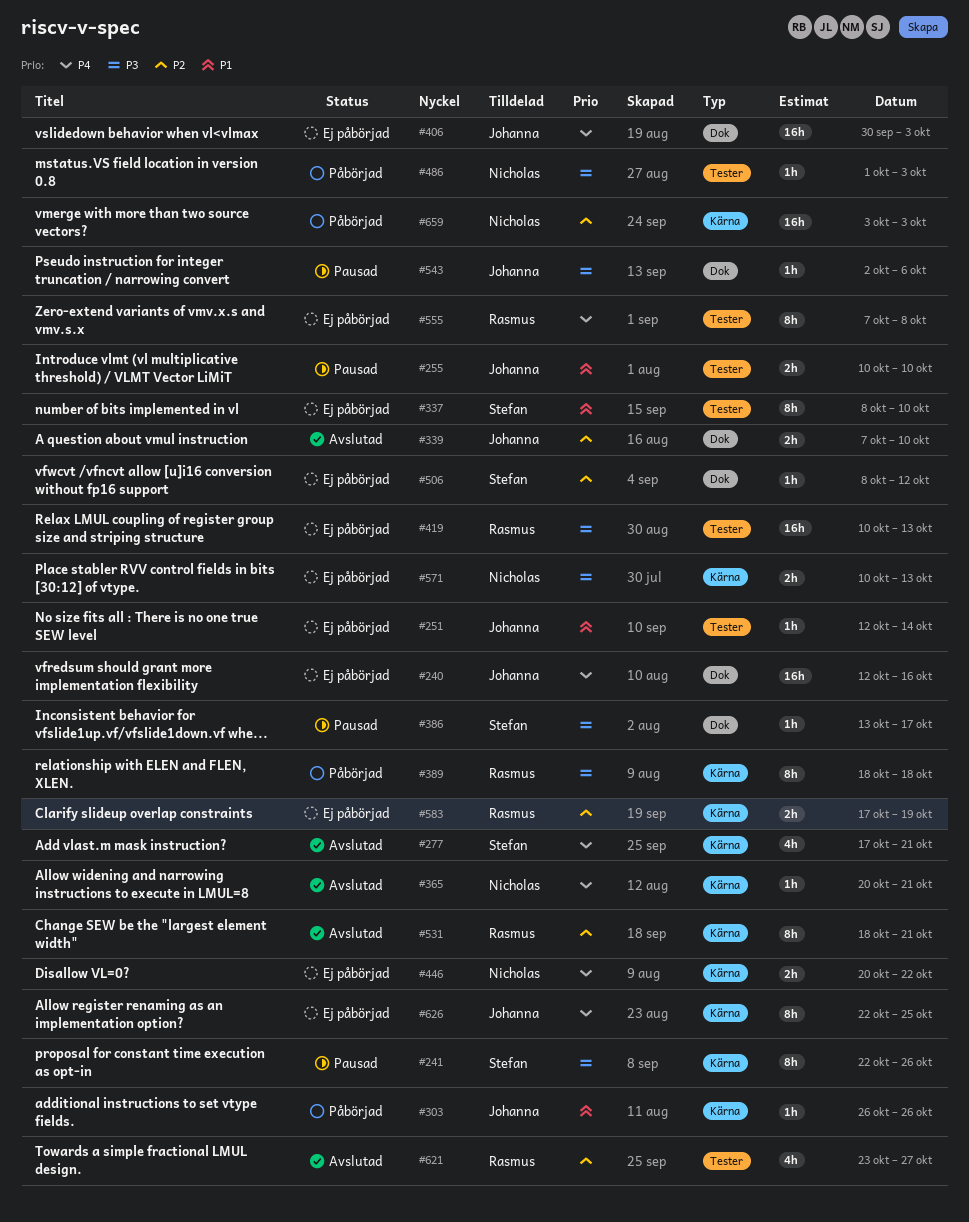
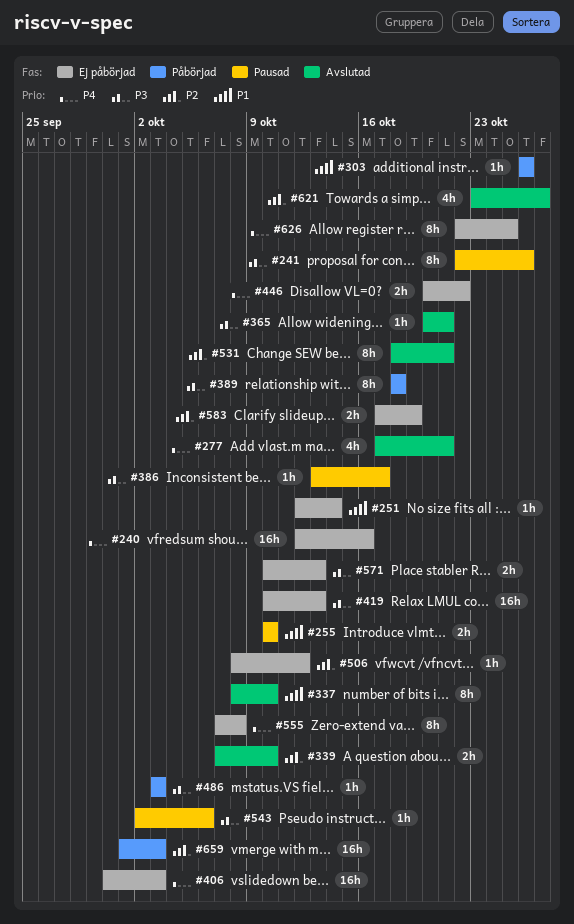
#337, status: Ej påbörjad -> Avslutad
#365, priority: P4 -> P3
#486, start: Oct 1 -> Oct 3
#659, start: Oct 3 -> Oct 1

